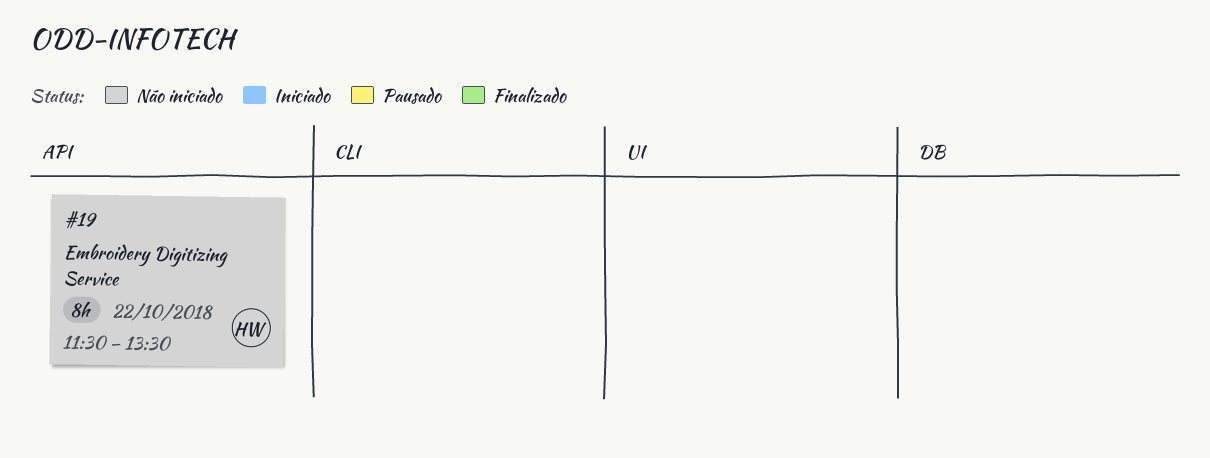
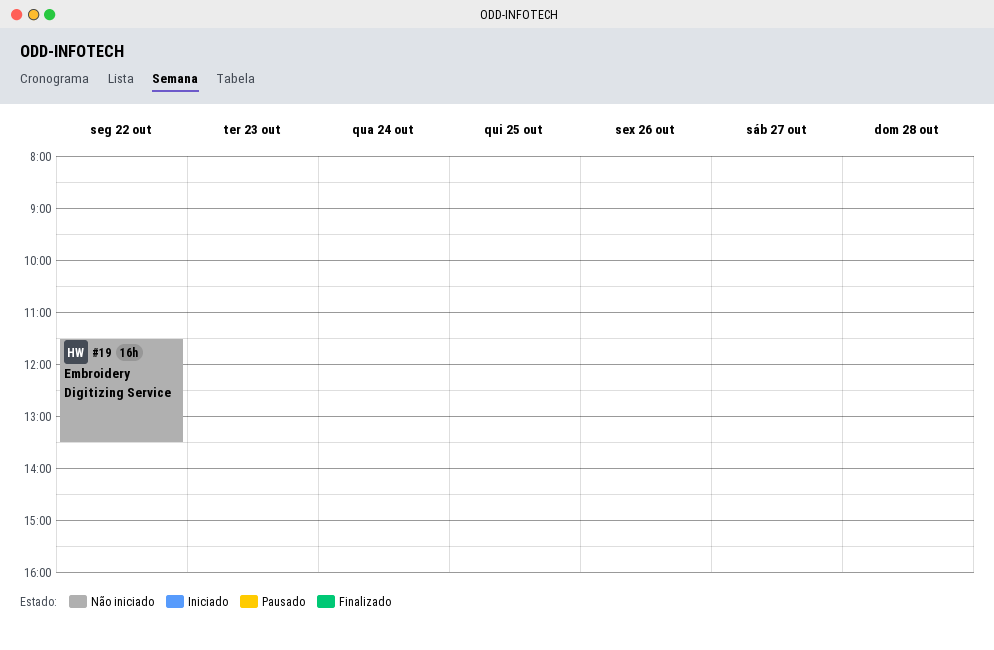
#19, estimate: 8h -> 16h

